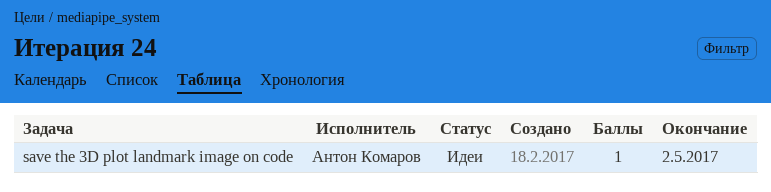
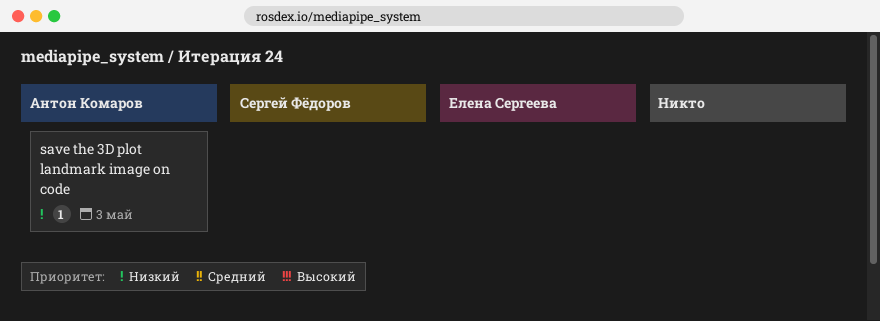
save the 3D plot landmark image on code, due: May 2 -> May 3

